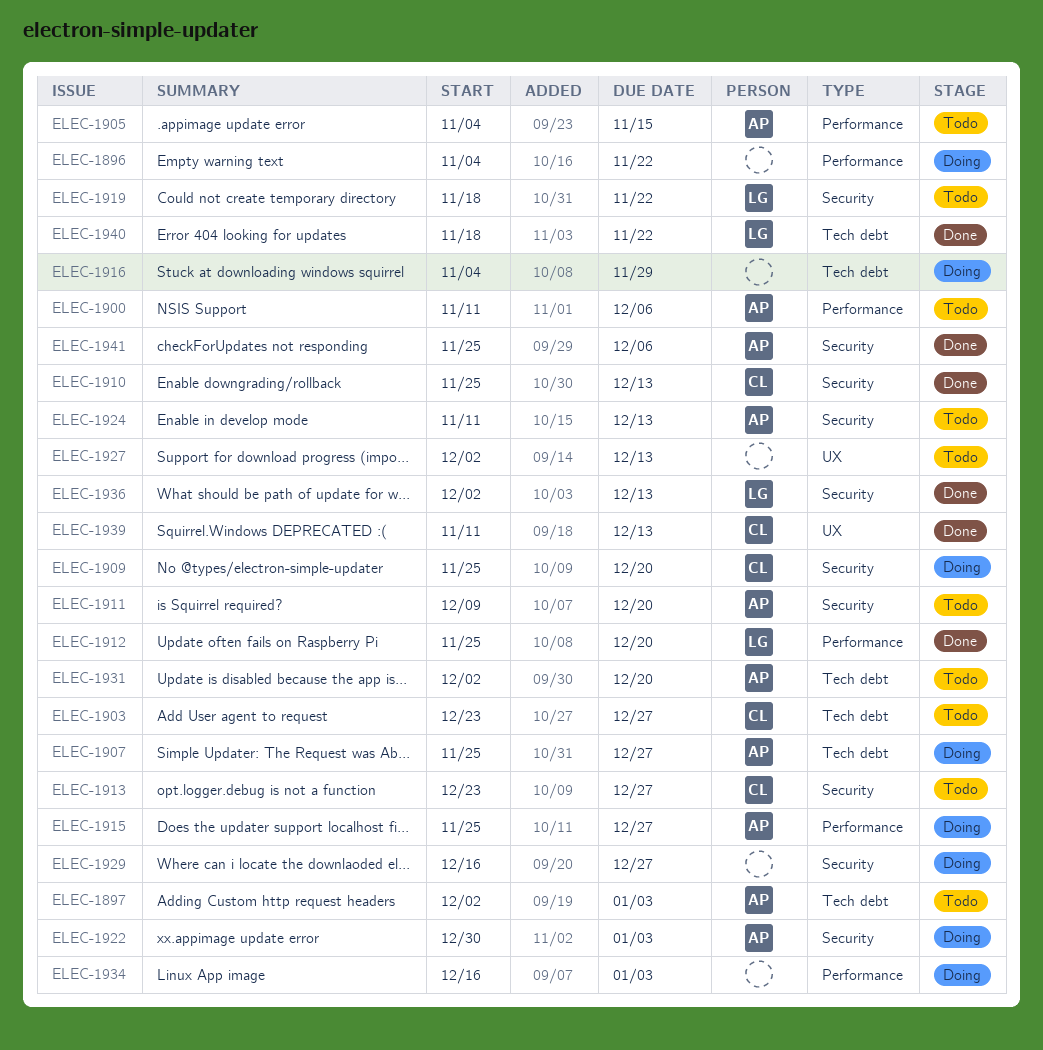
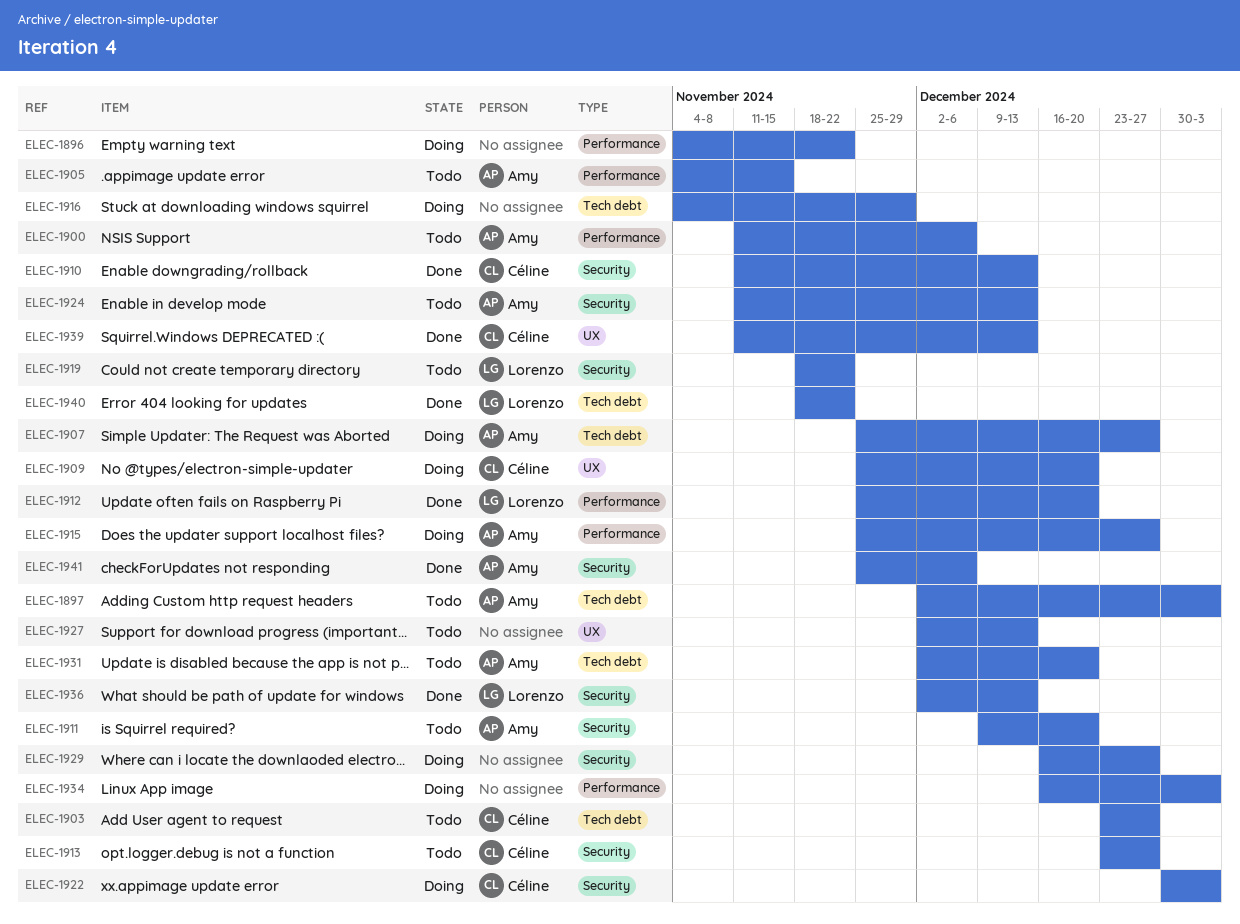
ELEC-1909, label: Security -> UX
ELEC-1910, start: Nov 25 -> Nov 11
ELEC-1922, owner: Amy -> Céline

